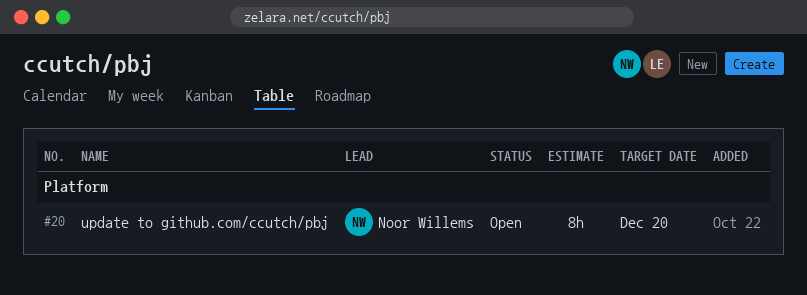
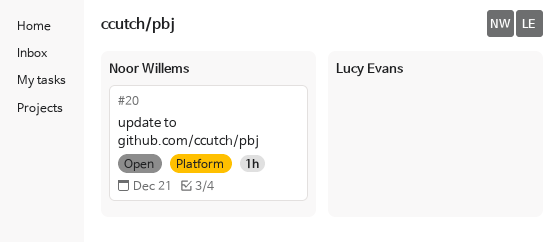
#20, estimate: 8h -> 1h
#20, due: Dec 20 -> Dec 21

